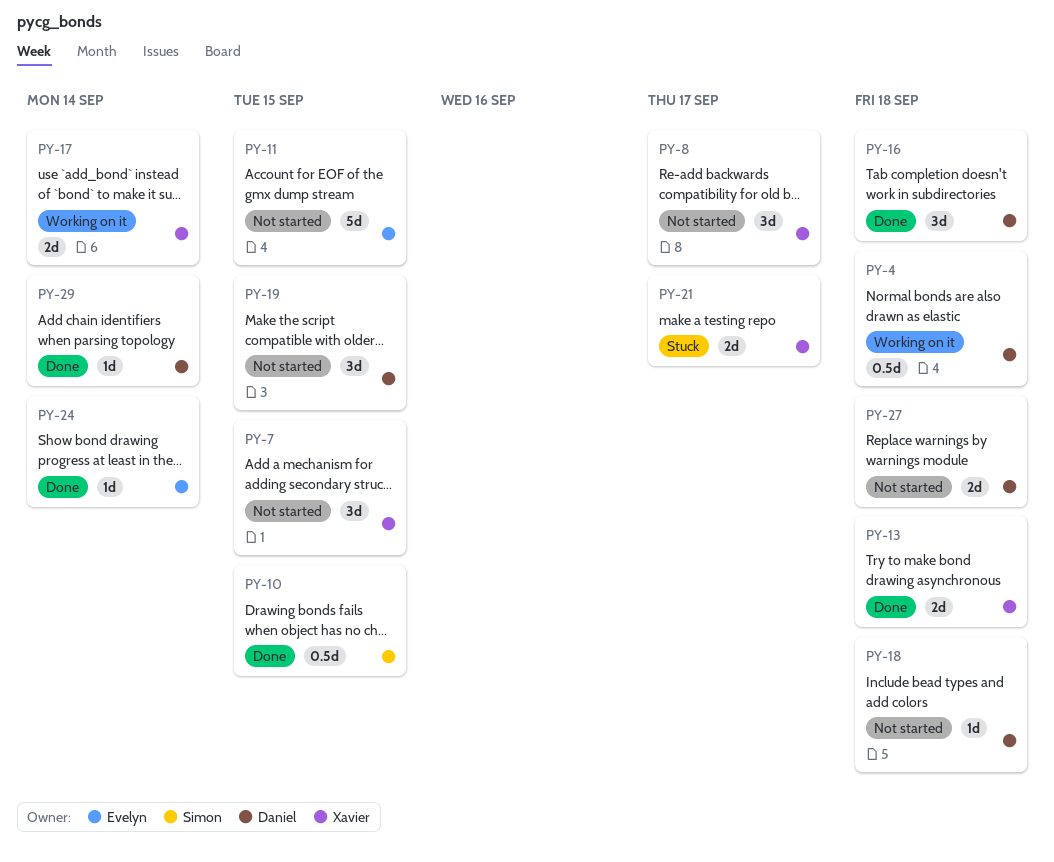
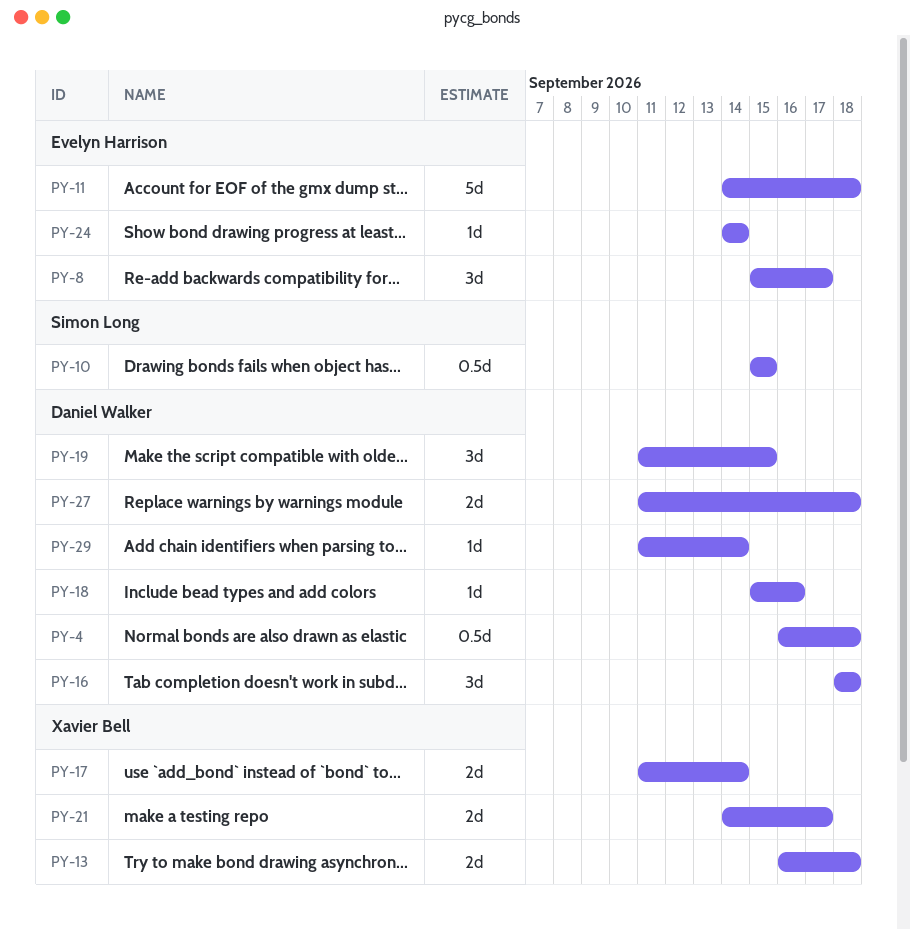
PY-7: present -> none
PY-8, owner: Xavier Bell -> Evelyn Harrison
PY-11, due: Sep 15 -> Sep 18
PY-18, due: Sep 18 -> Sep 16

